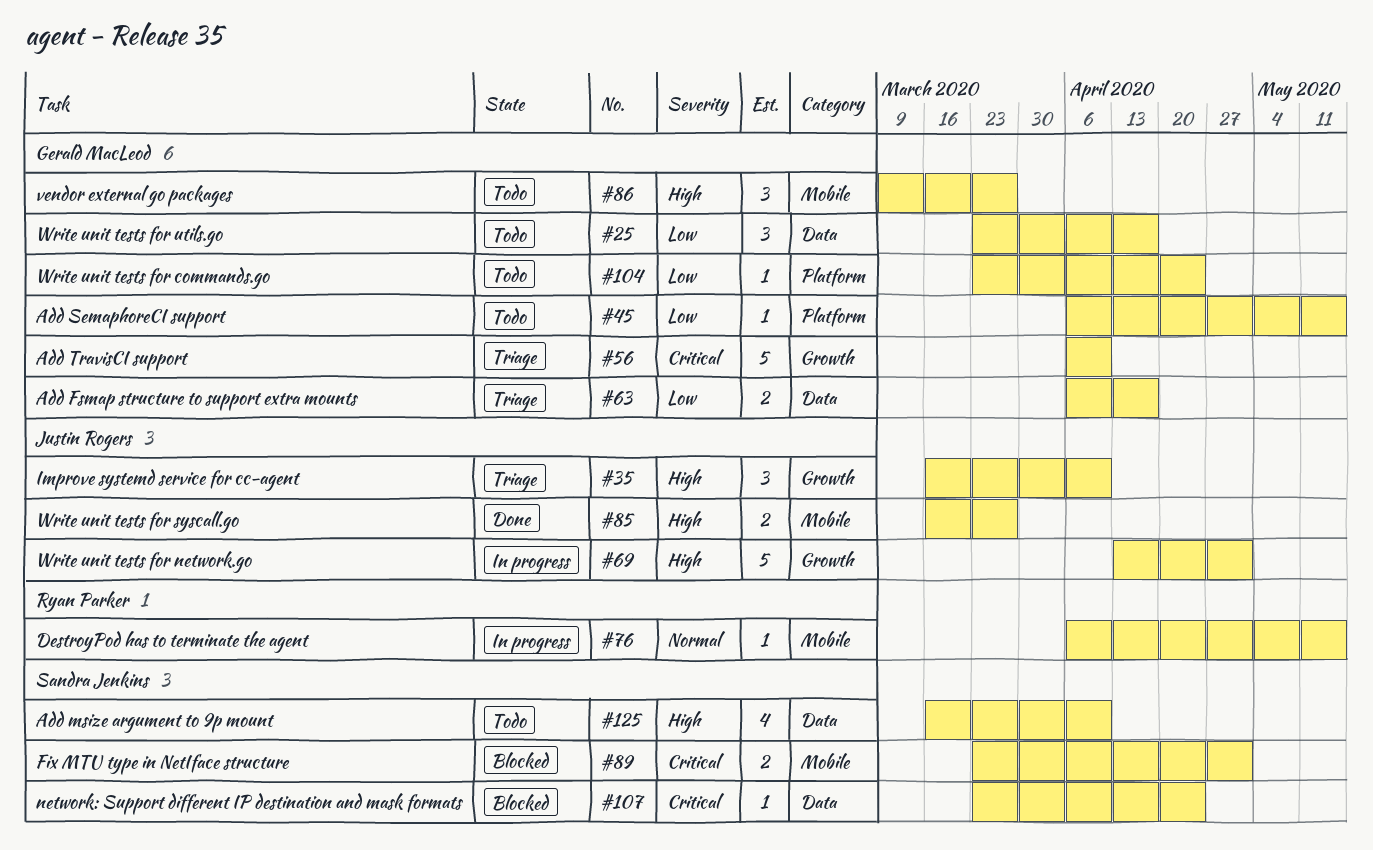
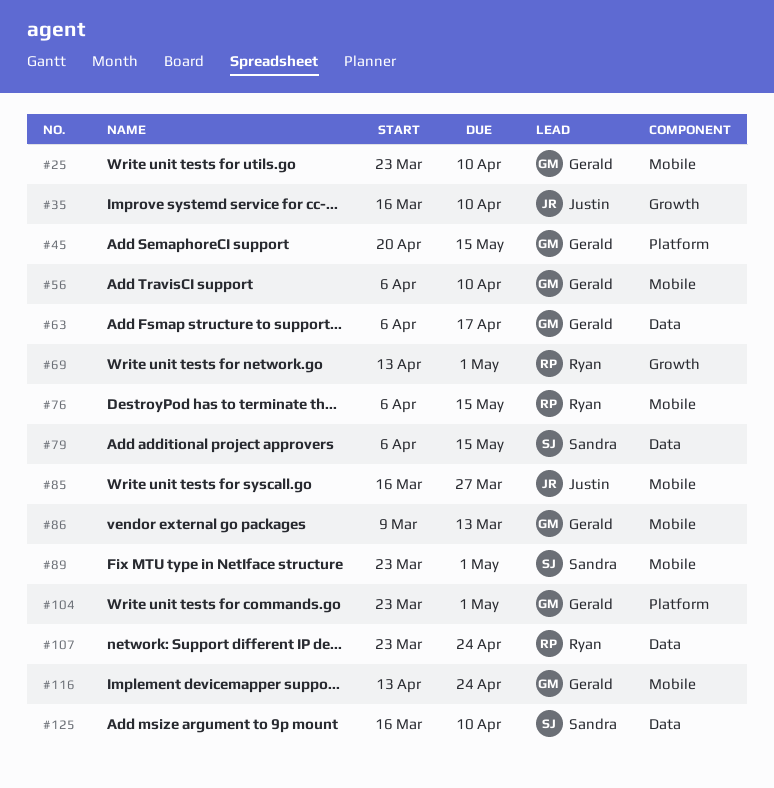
#25, label: Data -> Mobile
#25, due: Apr 17 -> Apr 10
#45, start: Apr 6 -> Apr 20
#56, label: Growth -> Mobile
#69, owner: Justin Rogers -> Ryan Parker
#79: none -> present
#86, due: Mar 27 -> Mar 13
#104, due: Apr 24 -> May 1
#107, owner: Sandra Jenkins -> Ryan Parker
#116: none -> present

